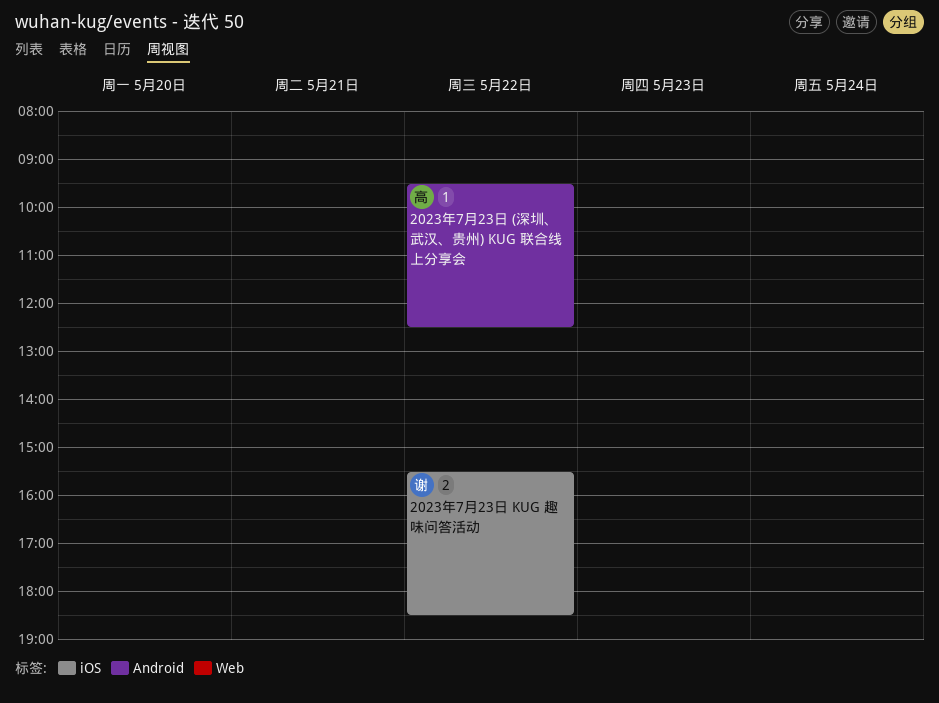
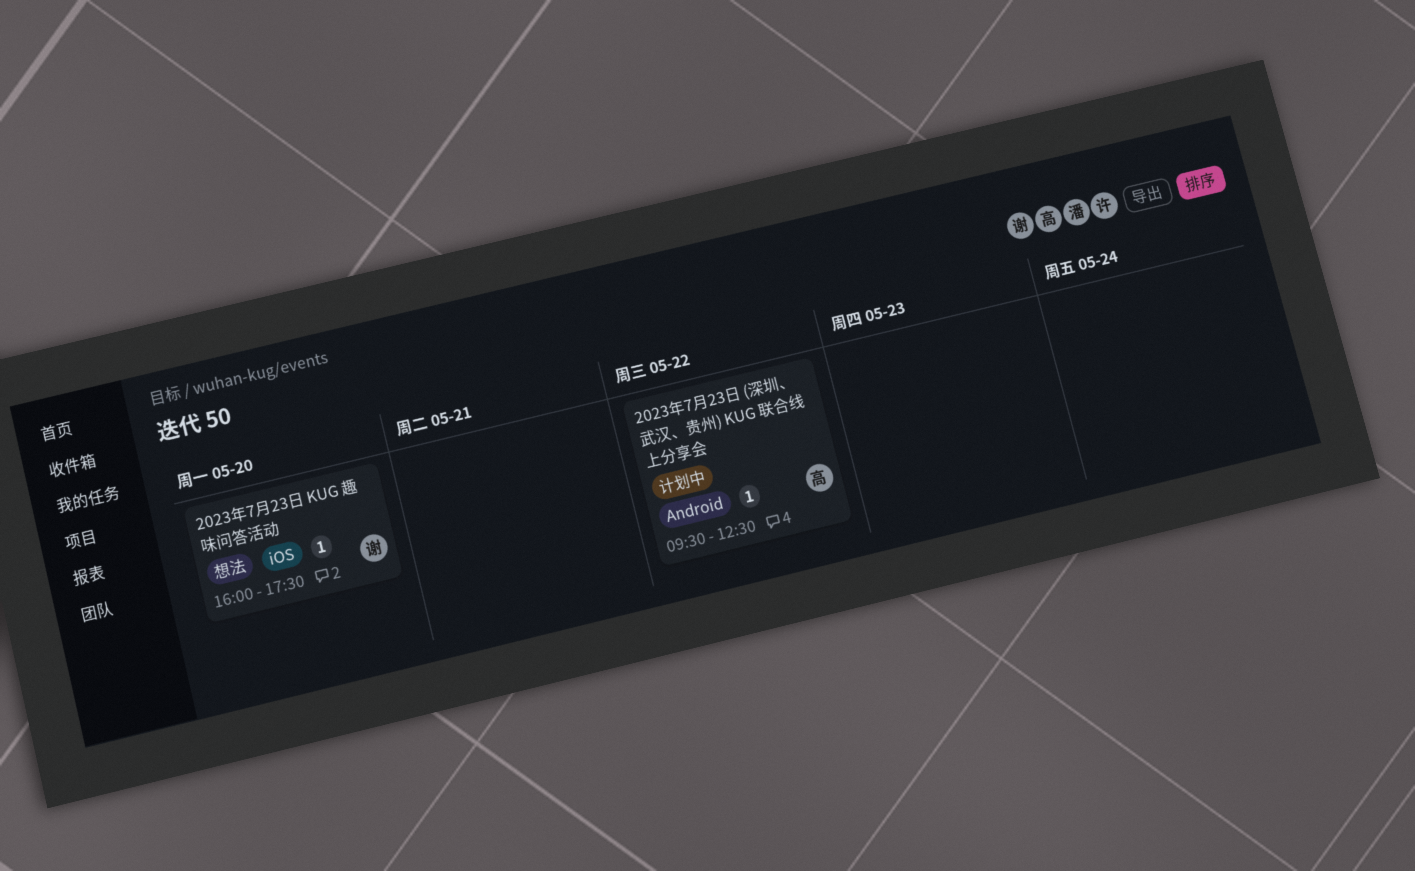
2023年7月23日 KUG 趣味问答活动, estimate: 2 -> 1
2023年7月23日 KUG 趣味问答活动, day: May 22 -> May 20
2023年7月23日 KUG 趣味问答活动, begins: 15:30 -> 16:00
2023年7月23日 KUG 趣味问答活动, ends: 18:30 -> 17:30

